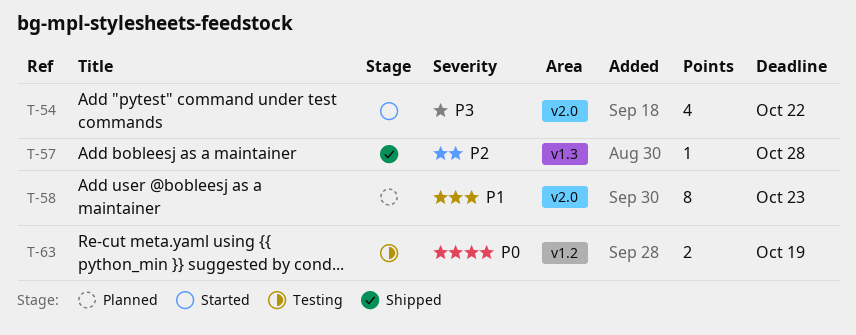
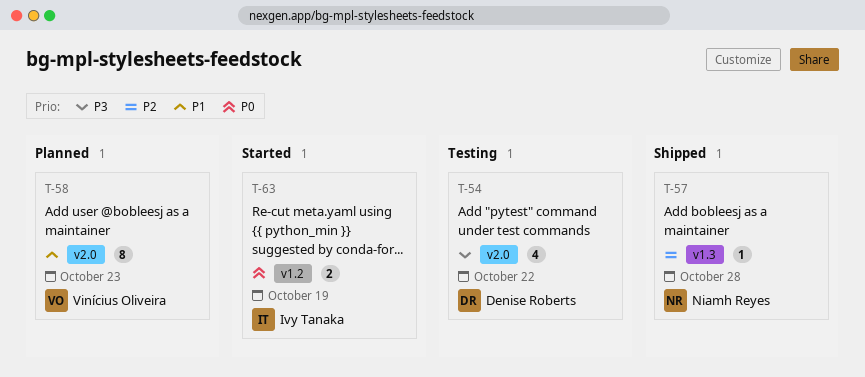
T-54, status: Started -> Testing
T-63, status: Testing -> Started

